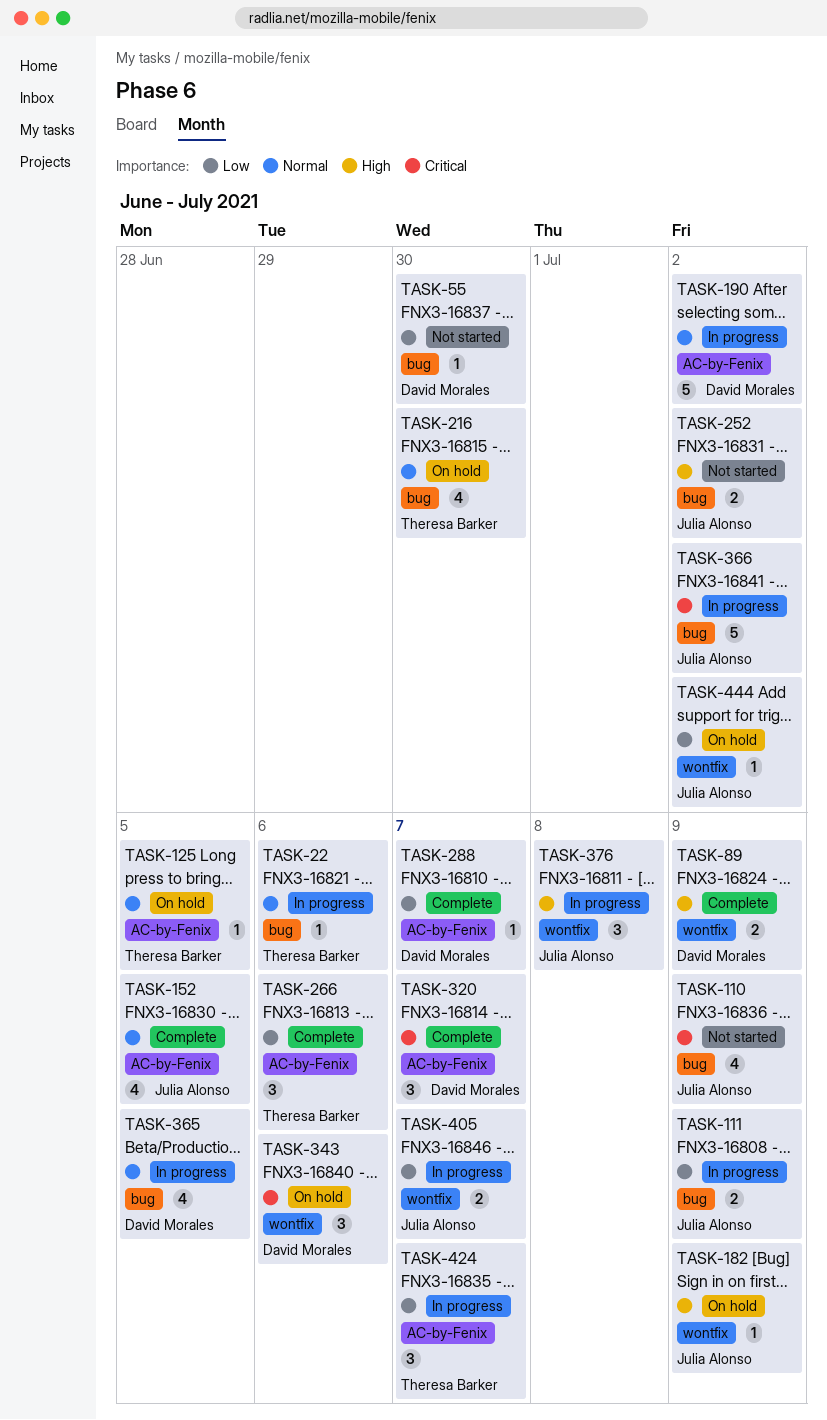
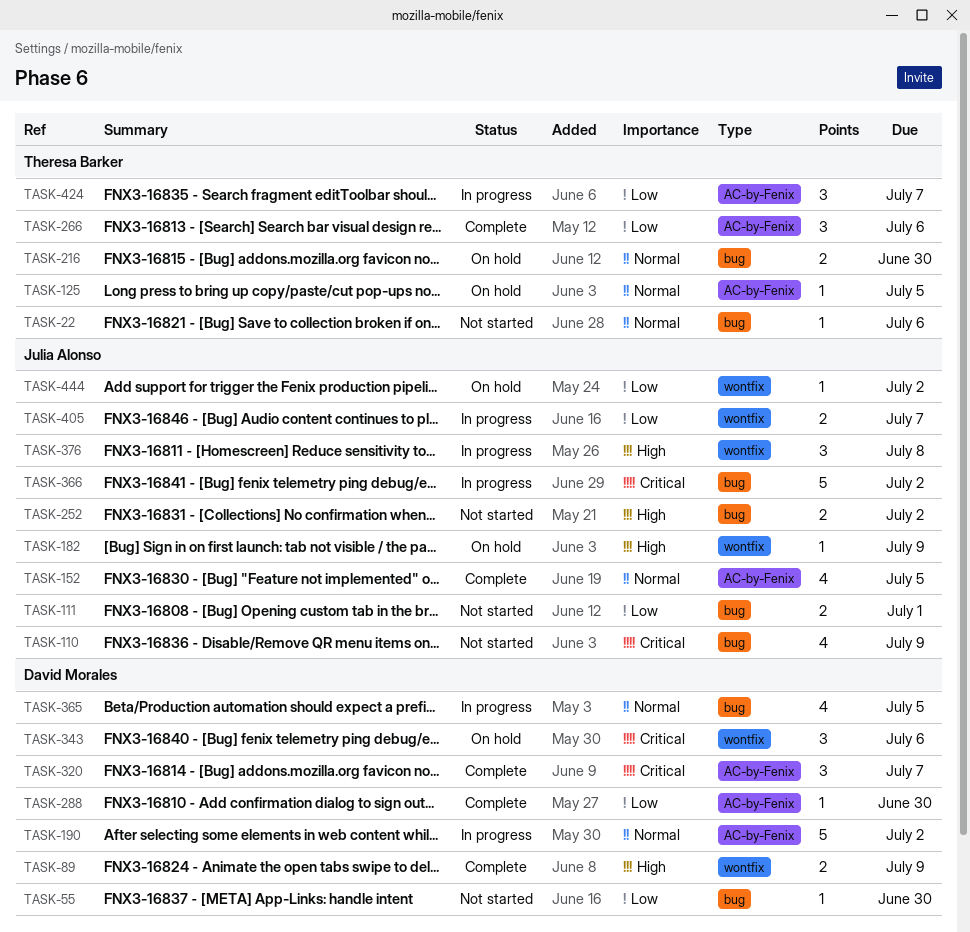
TASK-22, status: In progress -> Not started
TASK-111, status: In progress -> Not started
TASK-111, due: Jul 9 -> Jul 1
TASK-216, estimate: 4 -> 2
TASK-288, due: Jul 7 -> Jun 30

